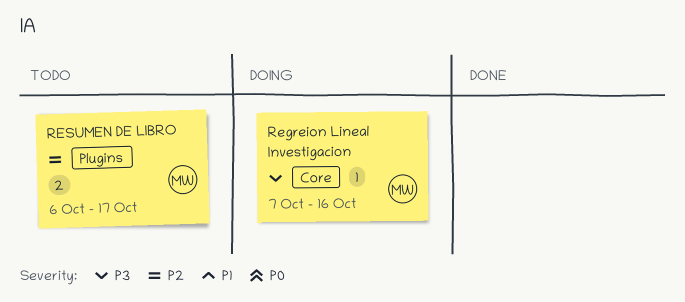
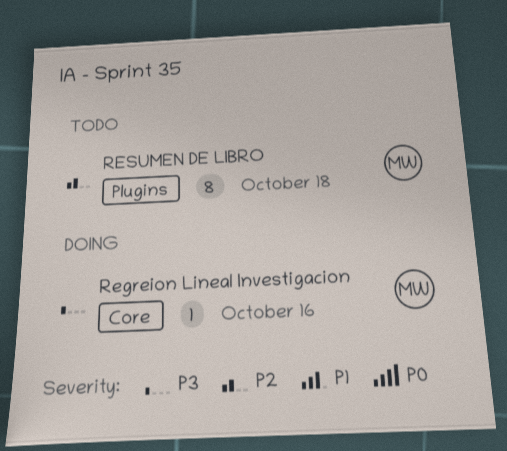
RESUMEN DE LIBRO, estimate: 2 -> 8
RESUMEN DE LIBRO, due: Oct 17 -> Oct 18

